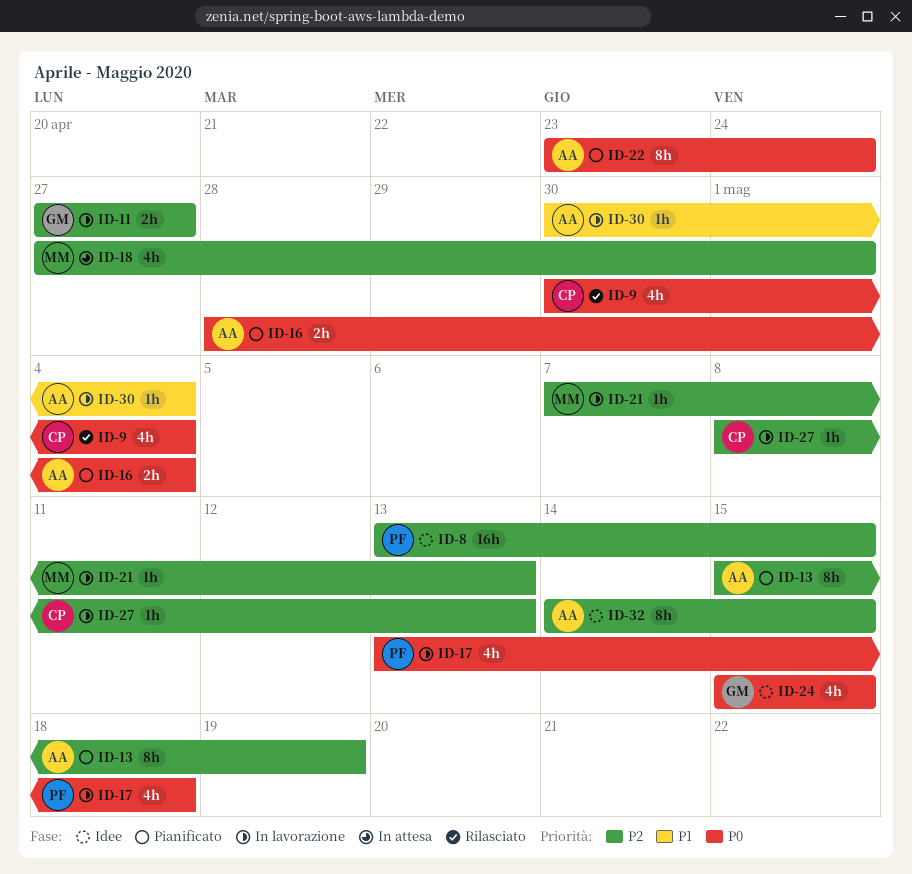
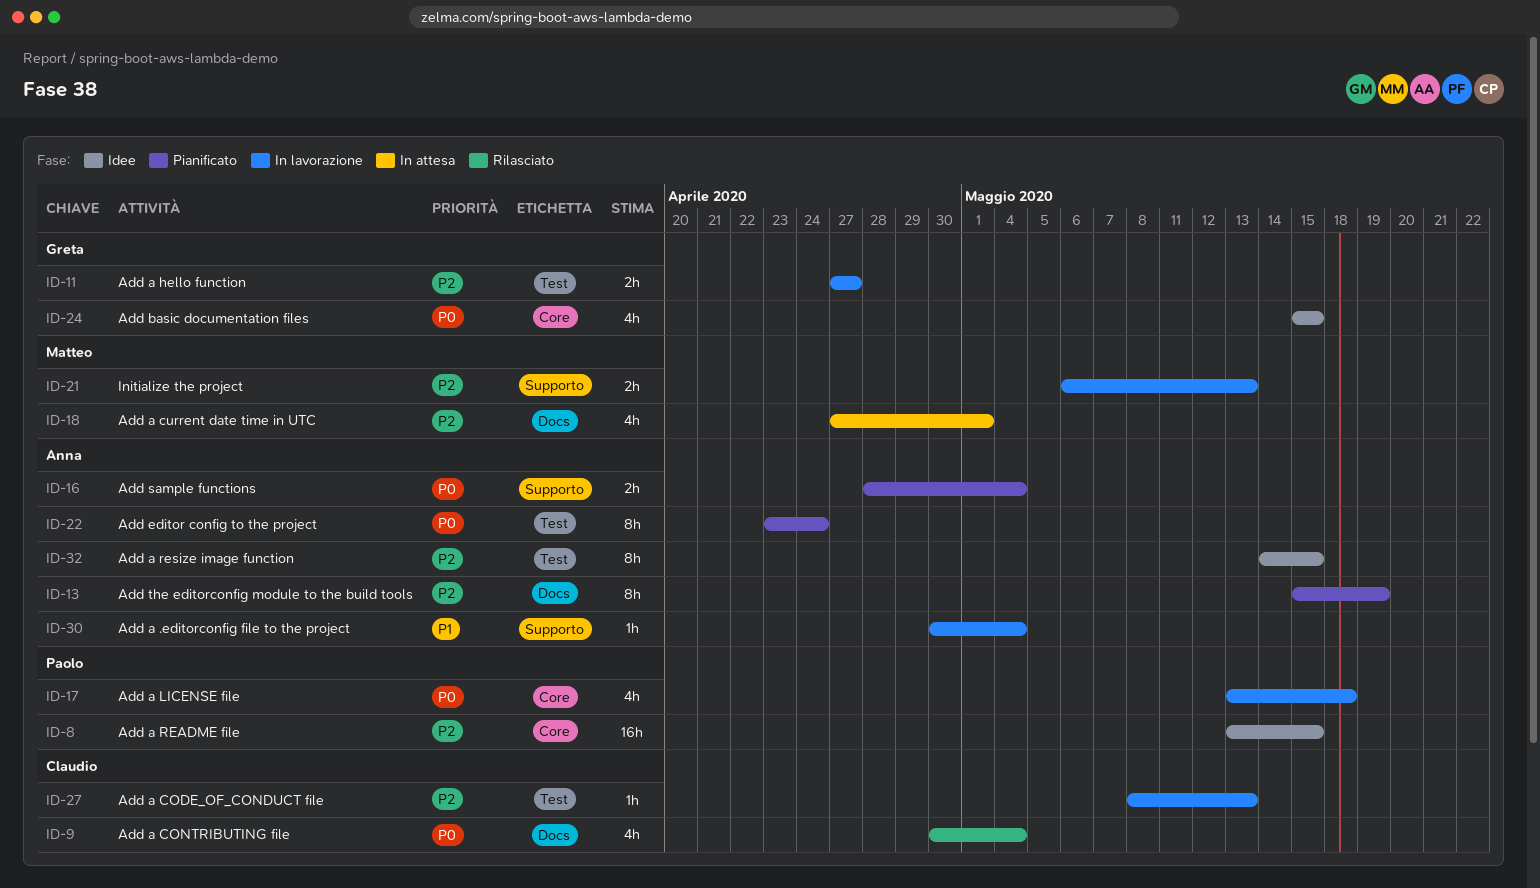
ID-21, estimate: 1h -> 2h
ID-21, start: May 7 -> May 6

